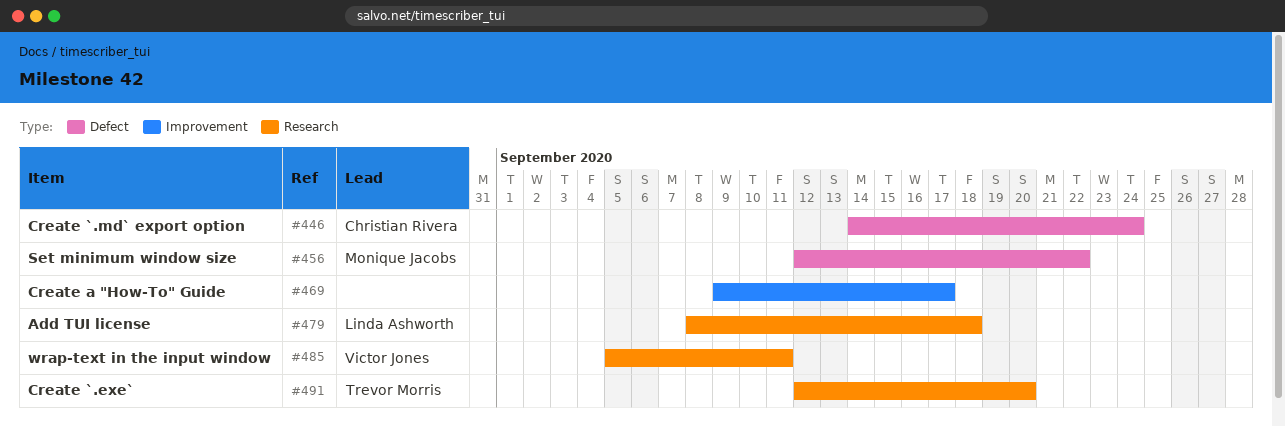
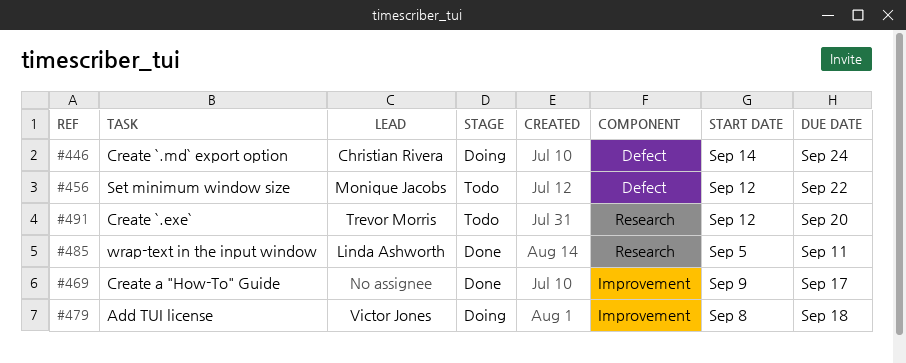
#479, owner: Linda Ashworth -> Victor Jones
#479, label: Research -> Improvement
#485, owner: Victor Jones -> Linda Ashworth

